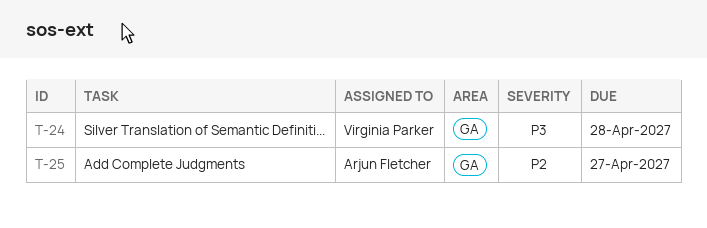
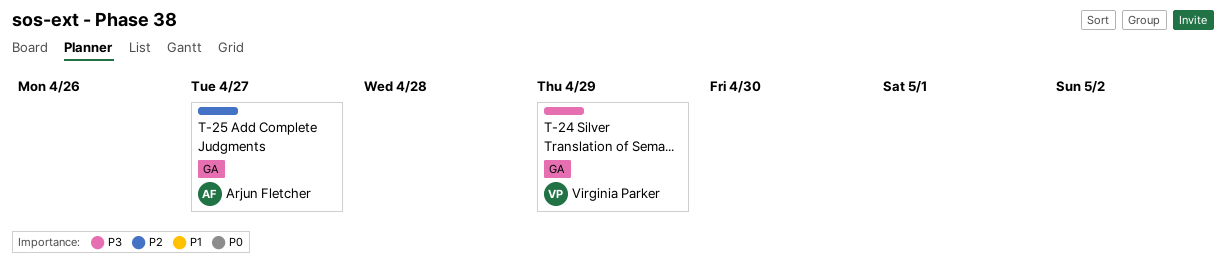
T-24, due: Apr 28 -> Apr 29

